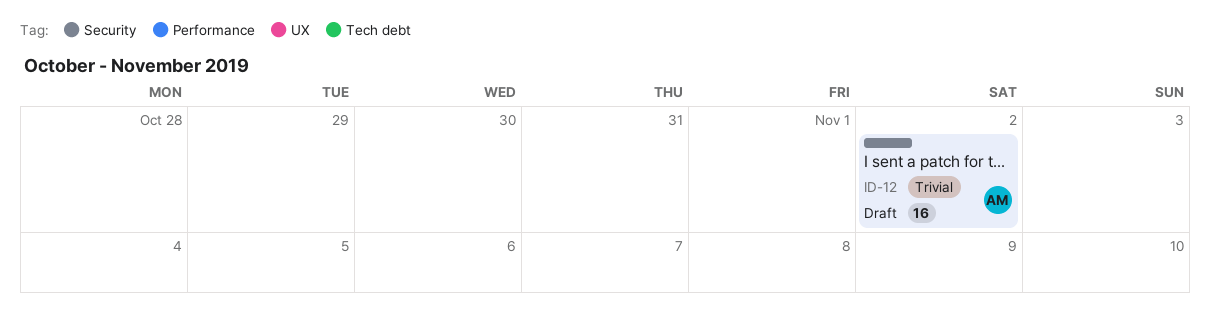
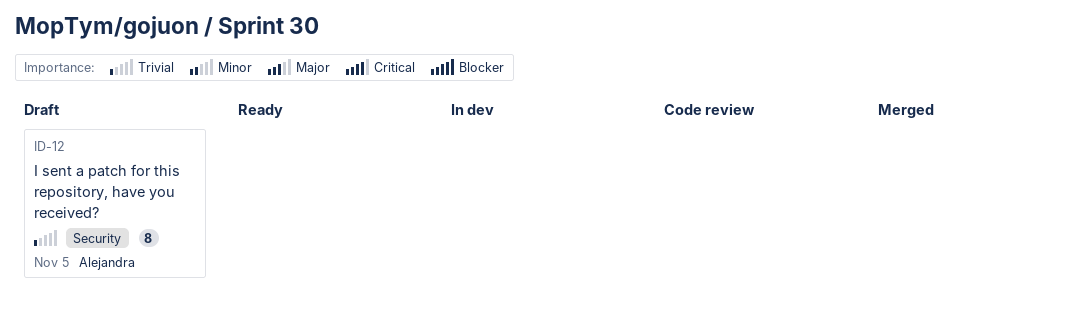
ID-12, estimate: 16 -> 8
ID-12, due: Nov 2 -> Nov 5

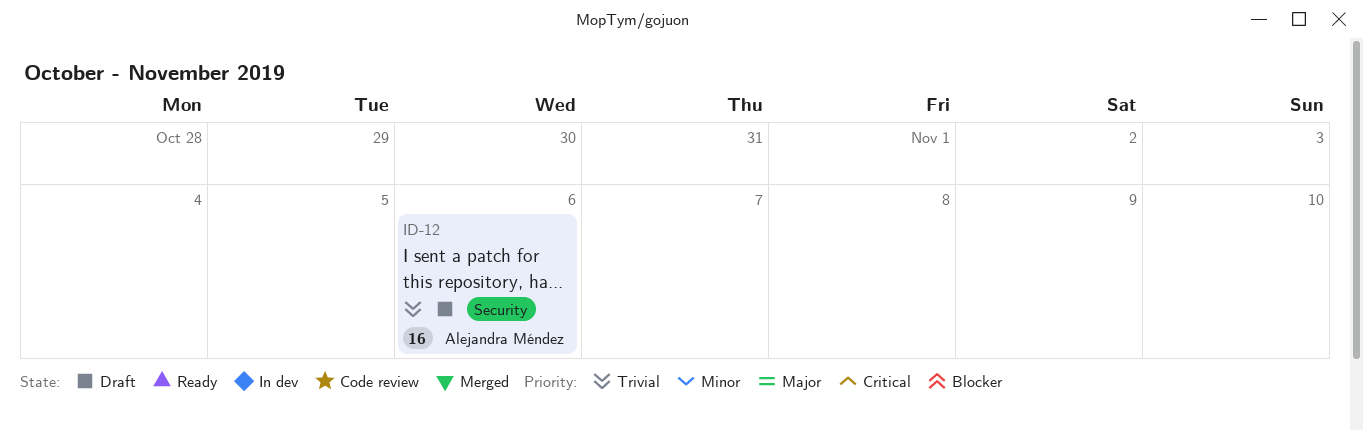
ID-12, estimate: 8 -> 16
ID-12, due: Nov 5 -> Nov 6

